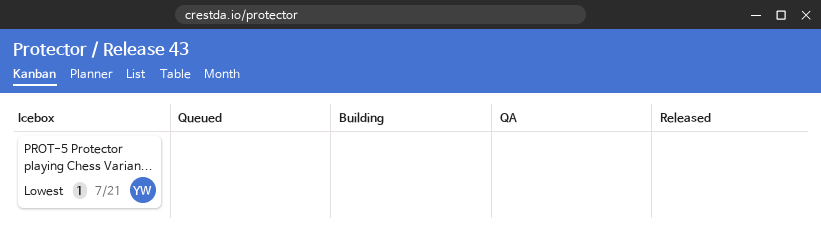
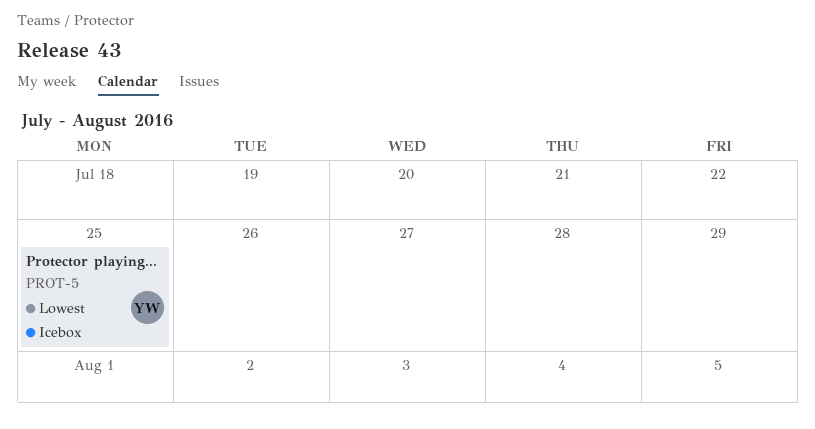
PROT-5, due: Jul 21 -> Jul 25

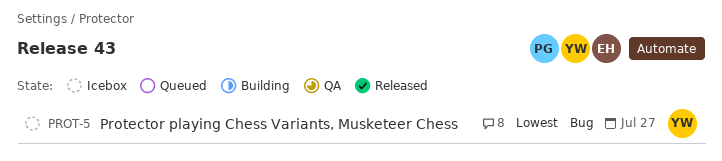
PROT-5, due: Jul 25 -> Jul 27

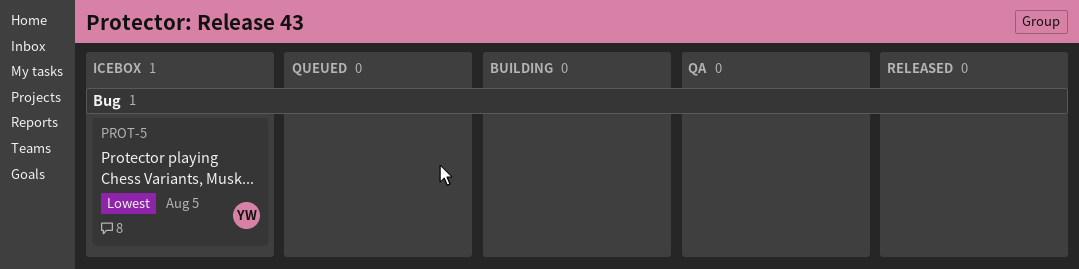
PROT-5, due: Jul 27 -> Aug 5

